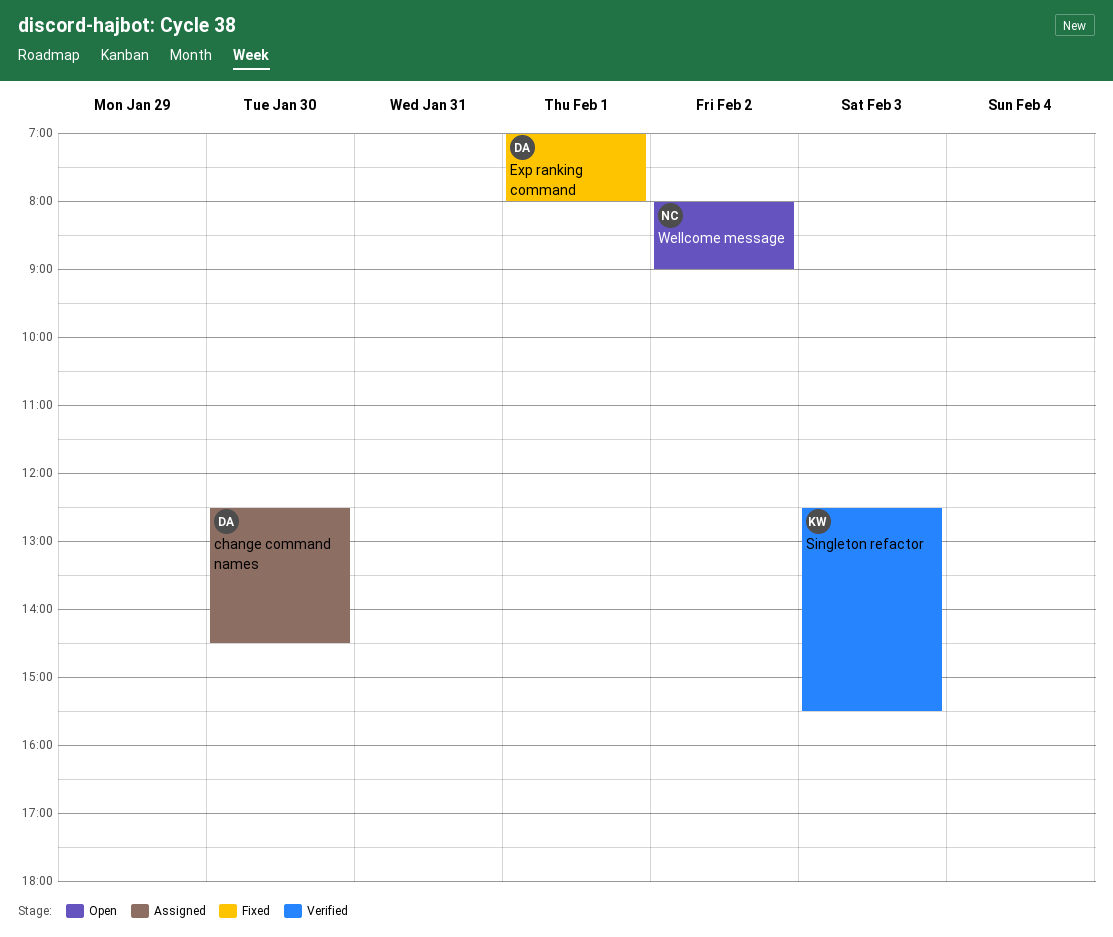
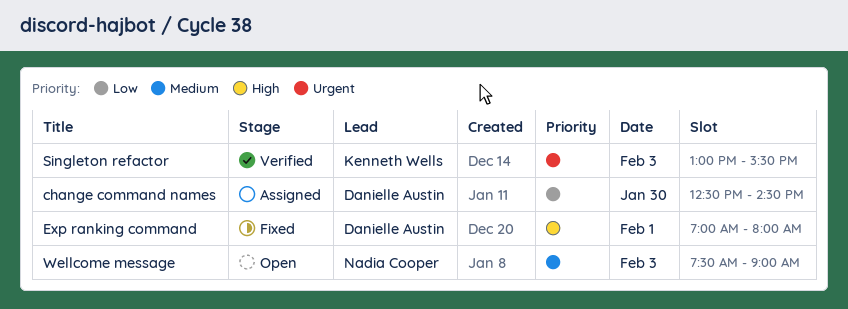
Singleton refactor, begins: 12:30 -> 13:00
Wellcome message, day: Feb 2 -> Feb 3
Wellcome message, begins: 08:00 -> 07:30

